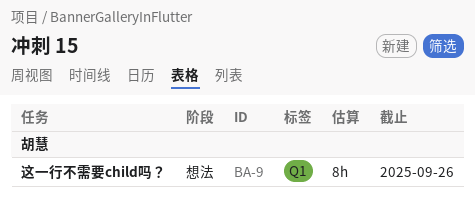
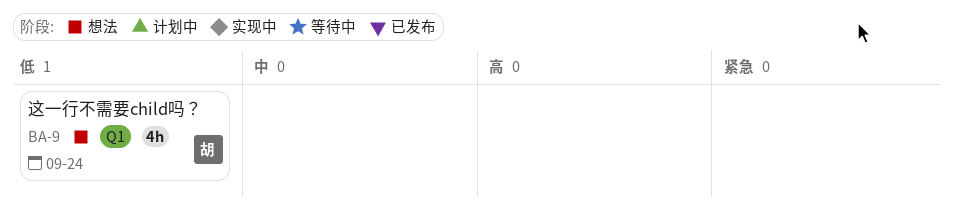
BA-9, estimate: 8h -> 4h
BA-9, due: Sep 26 -> Sep 24

